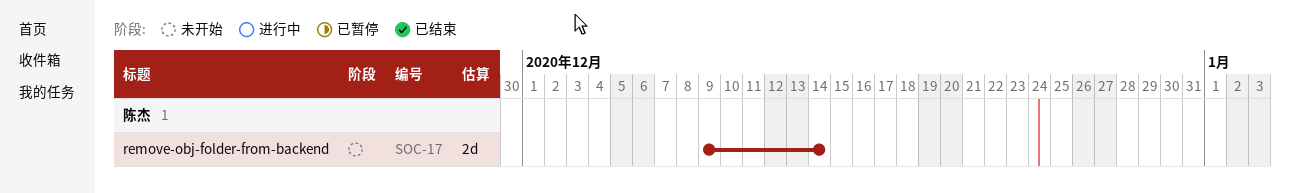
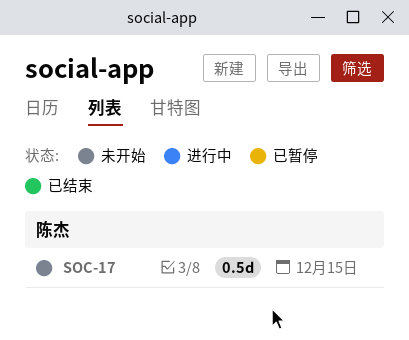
SOC-17, estimate: 2d -> 0.5d
SOC-17, due: Dec 14 -> Dec 15

